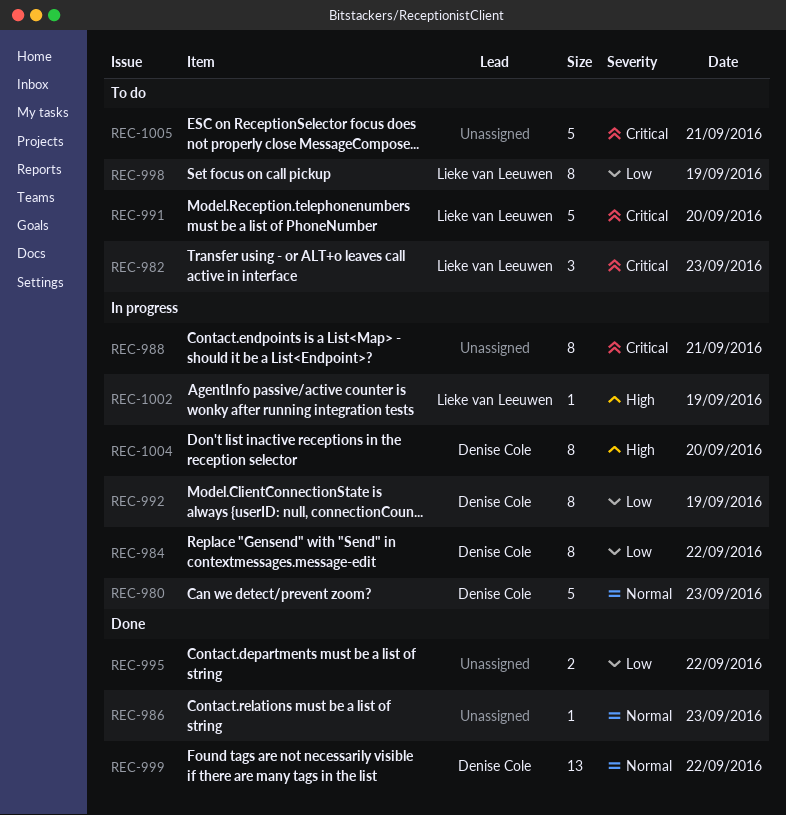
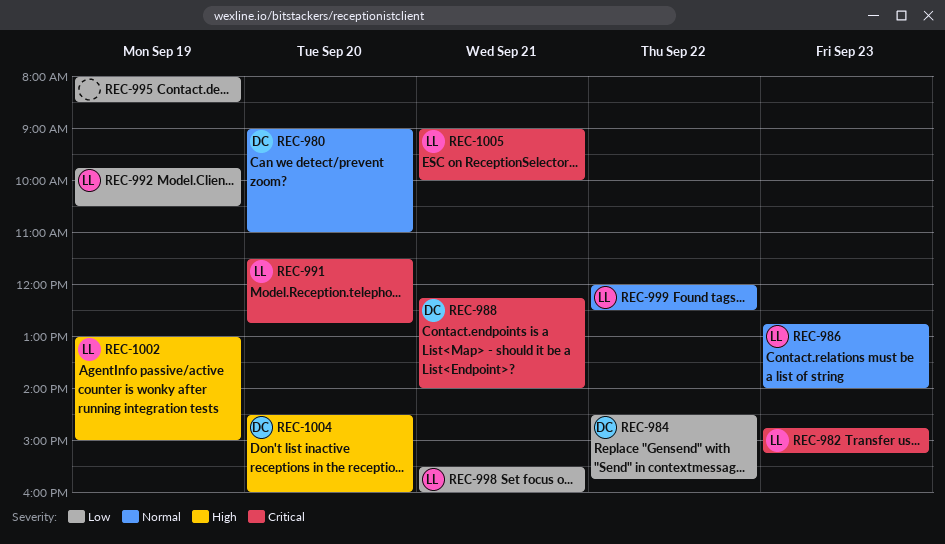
REC-980, day: Sep 23 -> Sep 20
REC-986, owner: none -> Lieke van Leeuwen
REC-988, owner: none -> Denise Cole
REC-992, owner: Denise Cole -> Lieke van Leeuwen
REC-995, day: Sep 22 -> Sep 19
REC-998, day: Sep 19 -> Sep 21
REC-999, owner: Denise Cole -> Lieke van Leeuwen
REC-1005, owner: none -> Lieke van Leeuwen

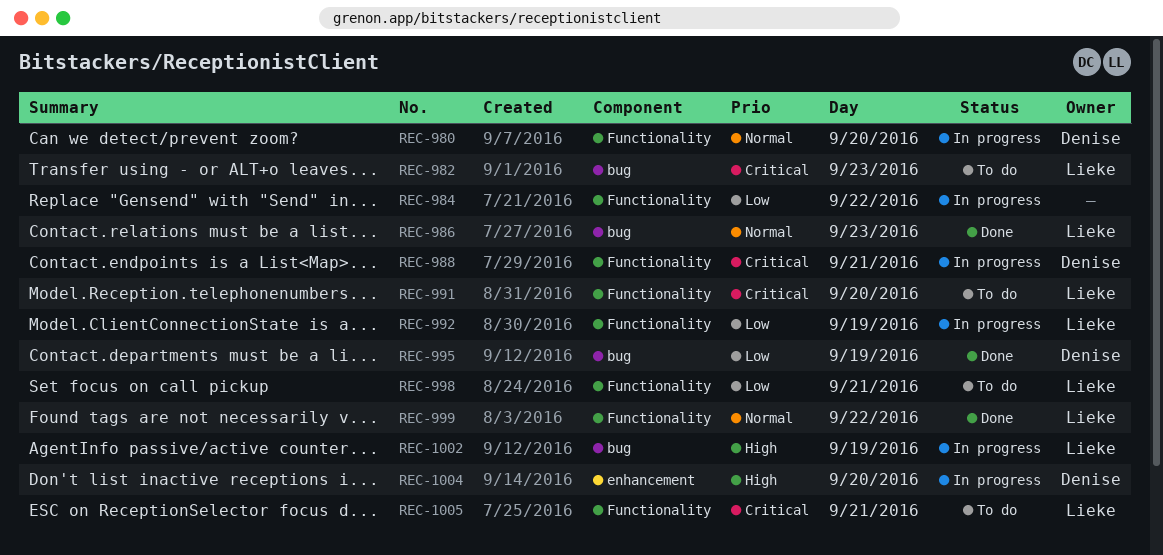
REC-984, owner: Denise -> none
REC-995, owner: none -> Denise

